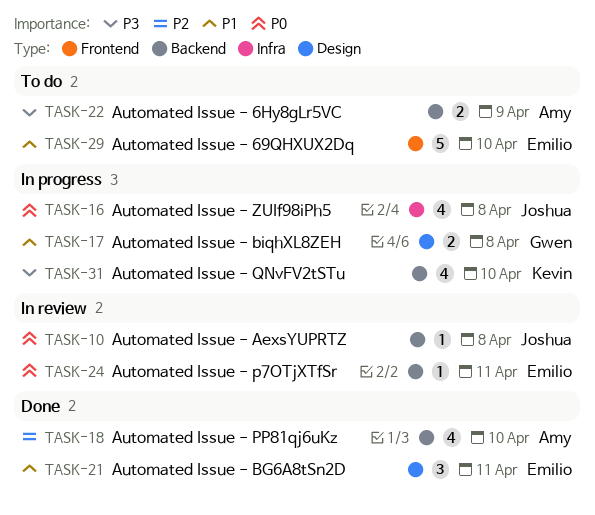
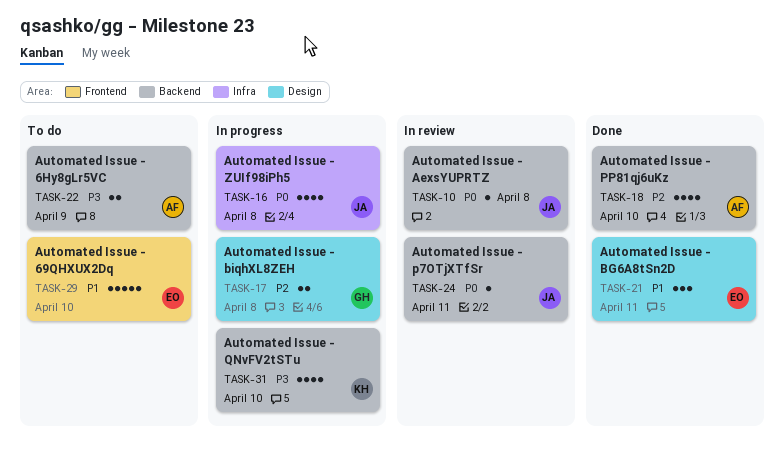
TASK-17, priority: P1 -> P2
TASK-24, owner: Emilio -> Joshua

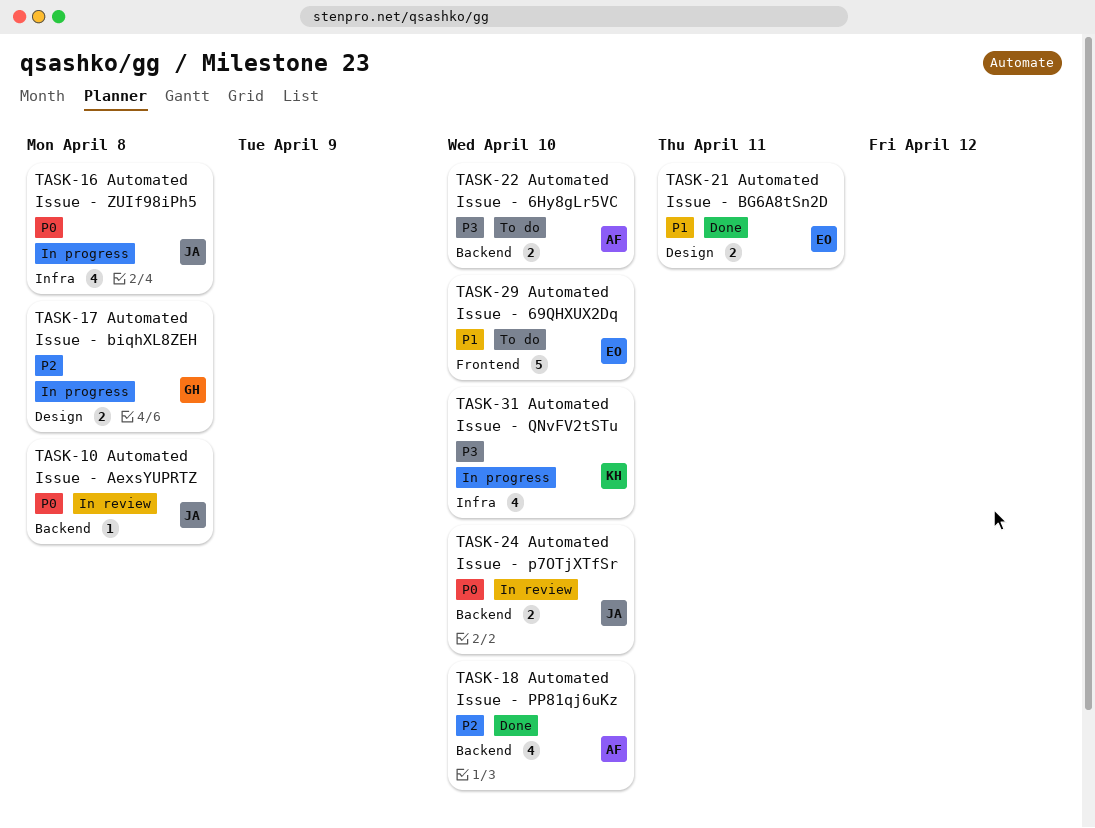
TASK-21, estimate: 3 -> 2
TASK-22, due: Apr 9 -> Apr 10
TASK-24, estimate: 1 -> 2
TASK-24, due: Apr 11 -> Apr 10
TASK-31, label: Backend -> Infra

